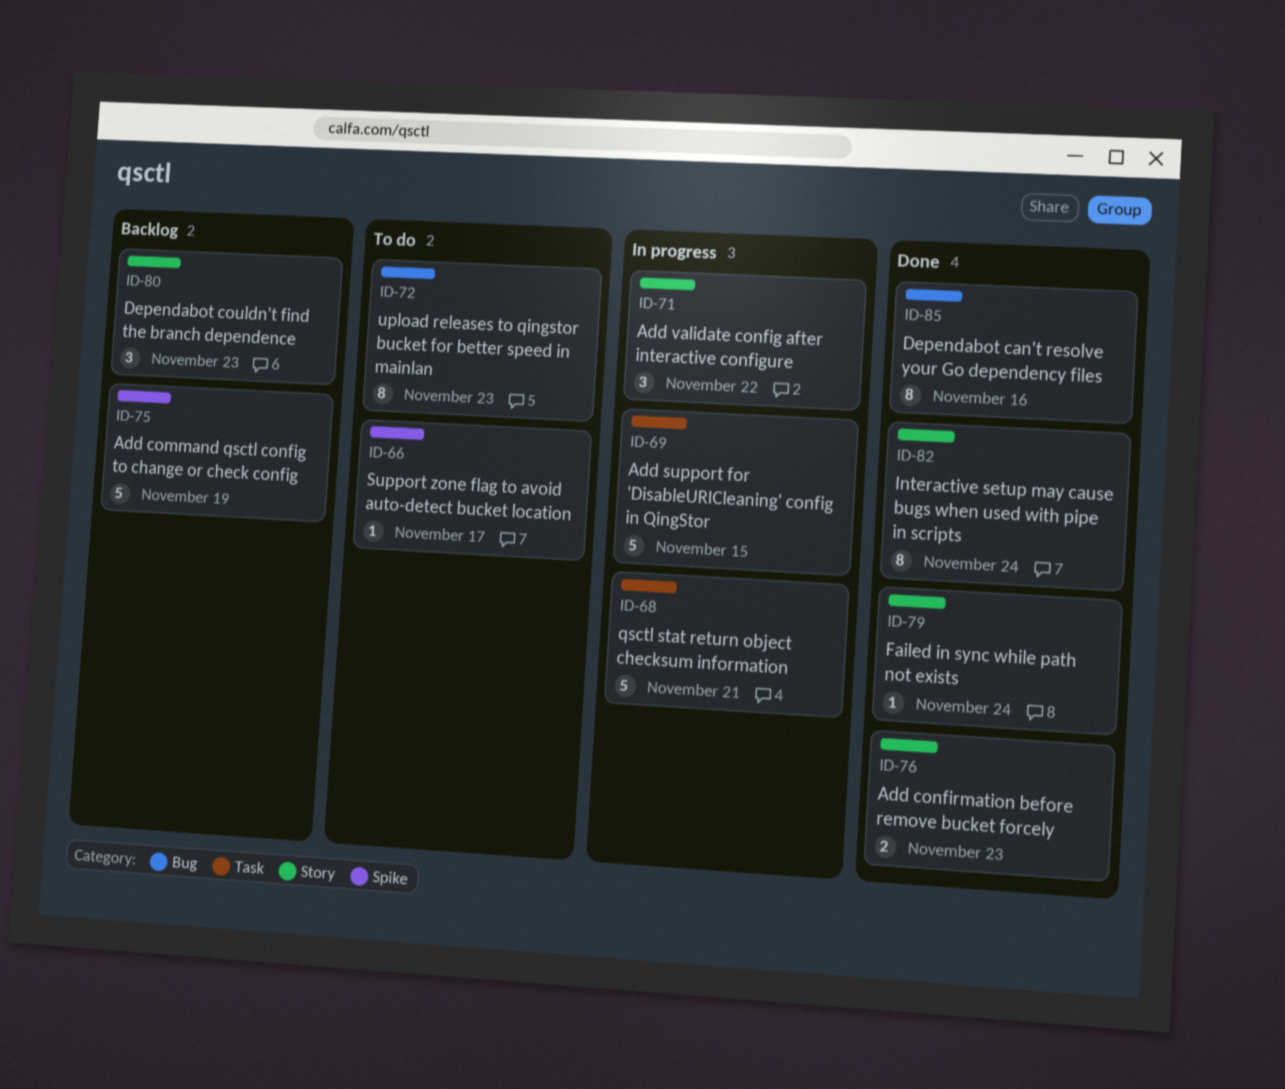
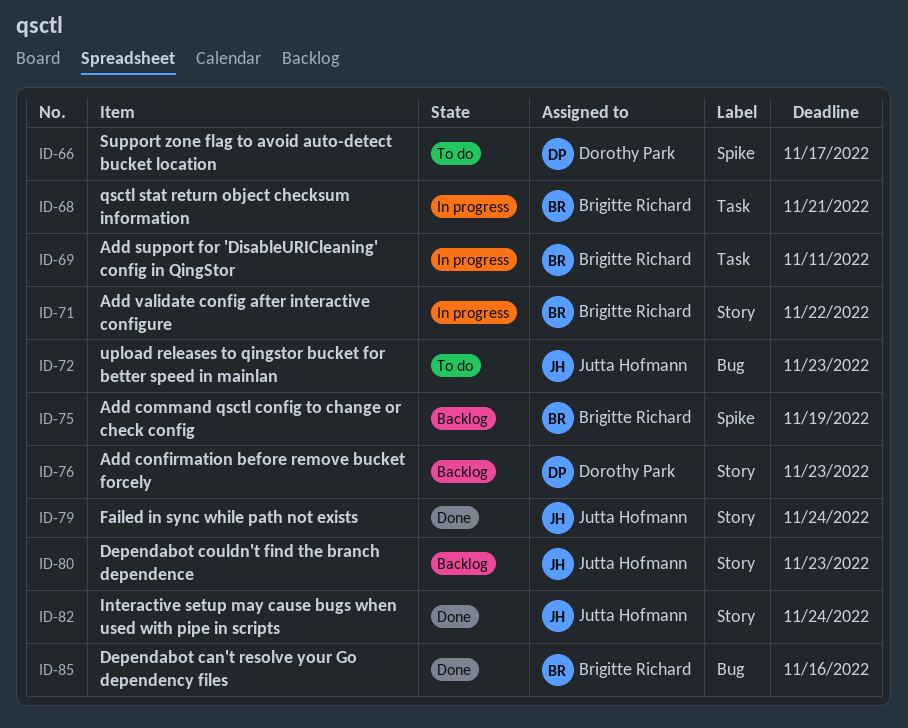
ID-69, due: Nov 15 -> Nov 11
ID-76, status: Done -> Backlog

